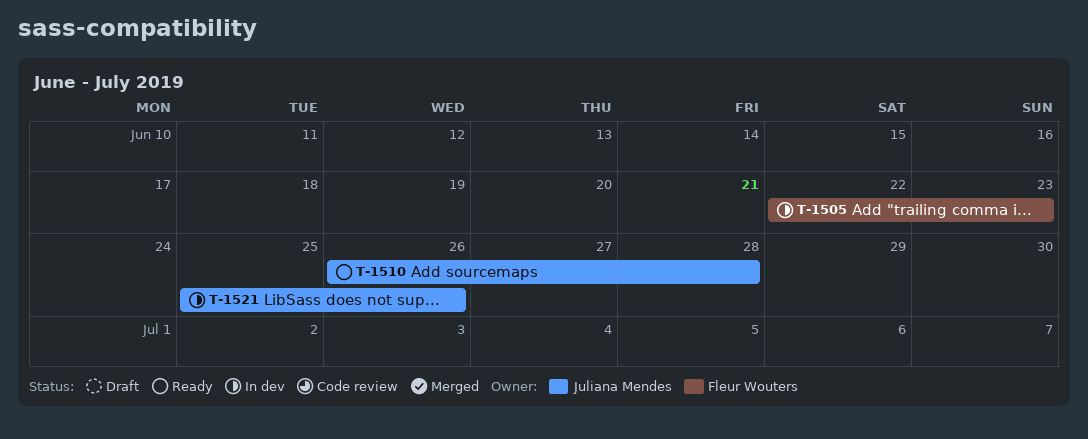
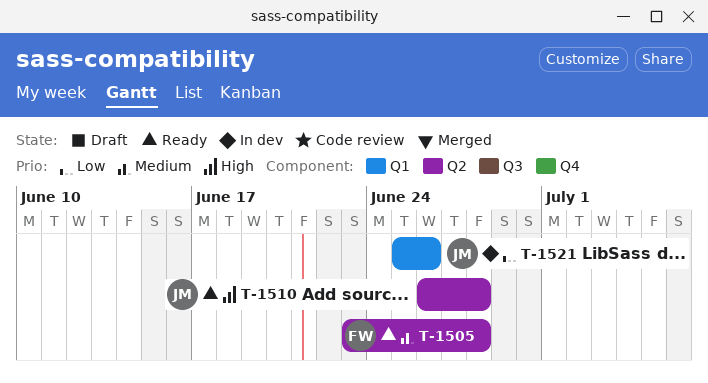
T-1505, status: In dev -> Ready
T-1505, start: Jun 22 -> Jun 23
T-1505, due: Jun 23 -> Jun 28

